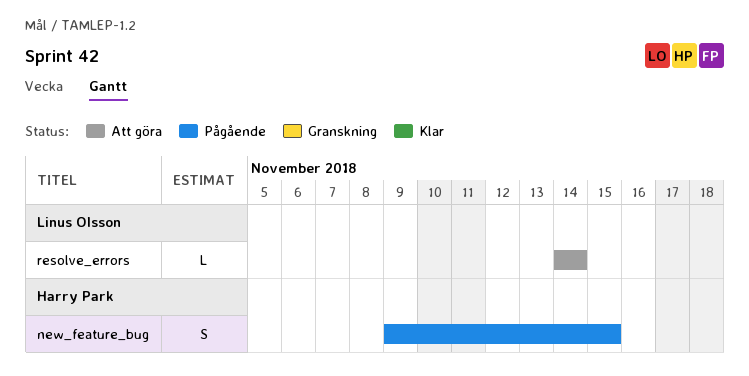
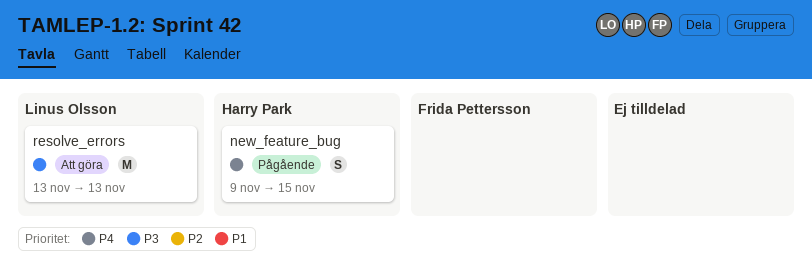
resolve_errors, estimate: L -> M
resolve_errors, start: Nov 14 -> Nov 13
resolve_errors, due: Nov 14 -> Nov 13

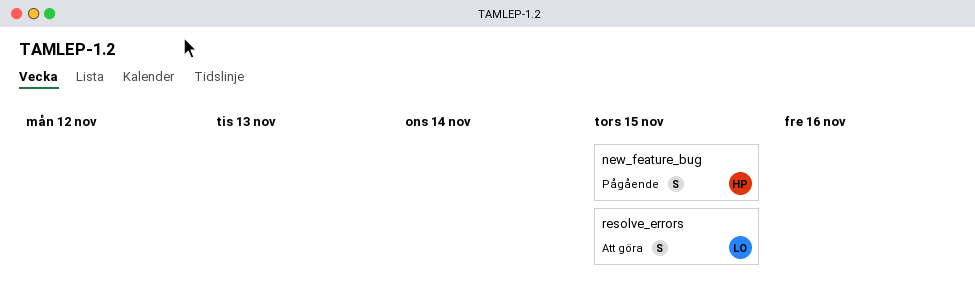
resolve_errors, estimate: M -> S
resolve_errors, due: Nov 13 -> Nov 15

